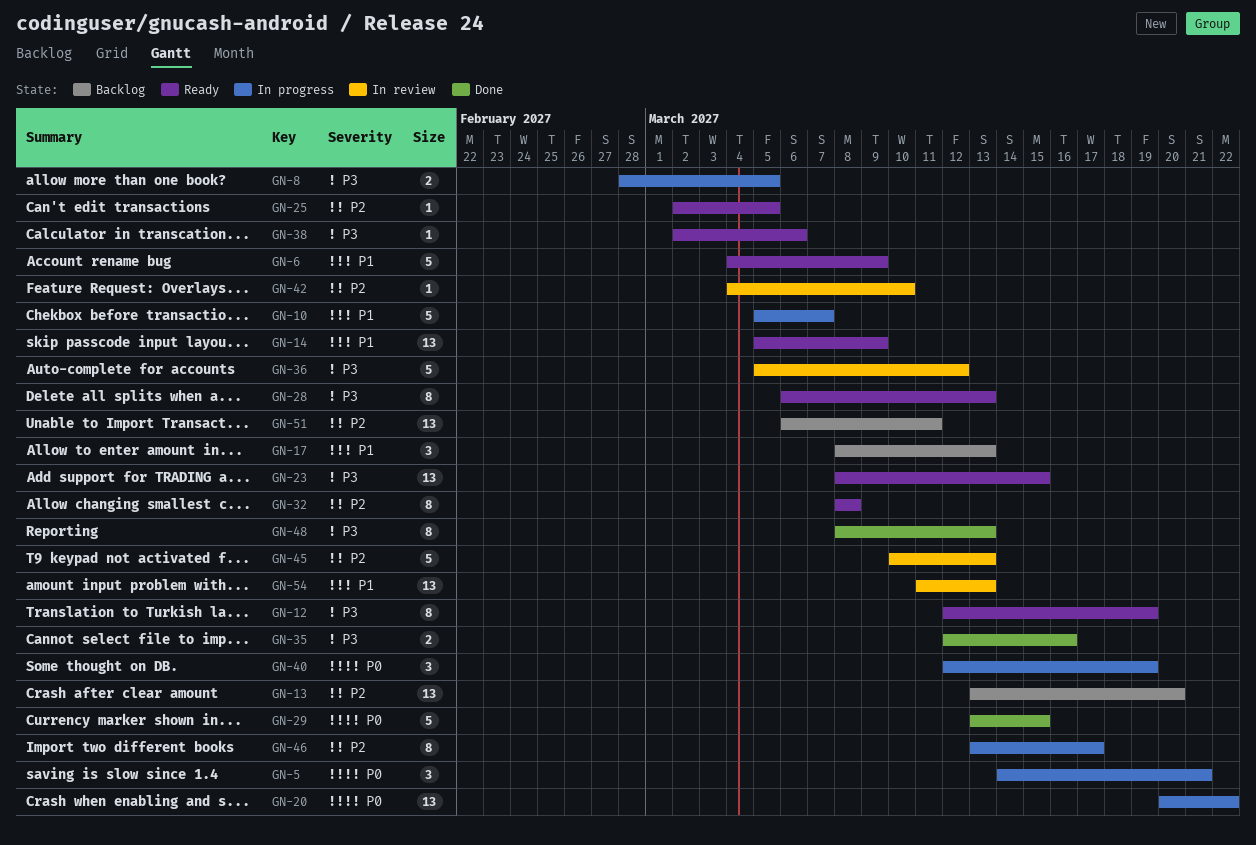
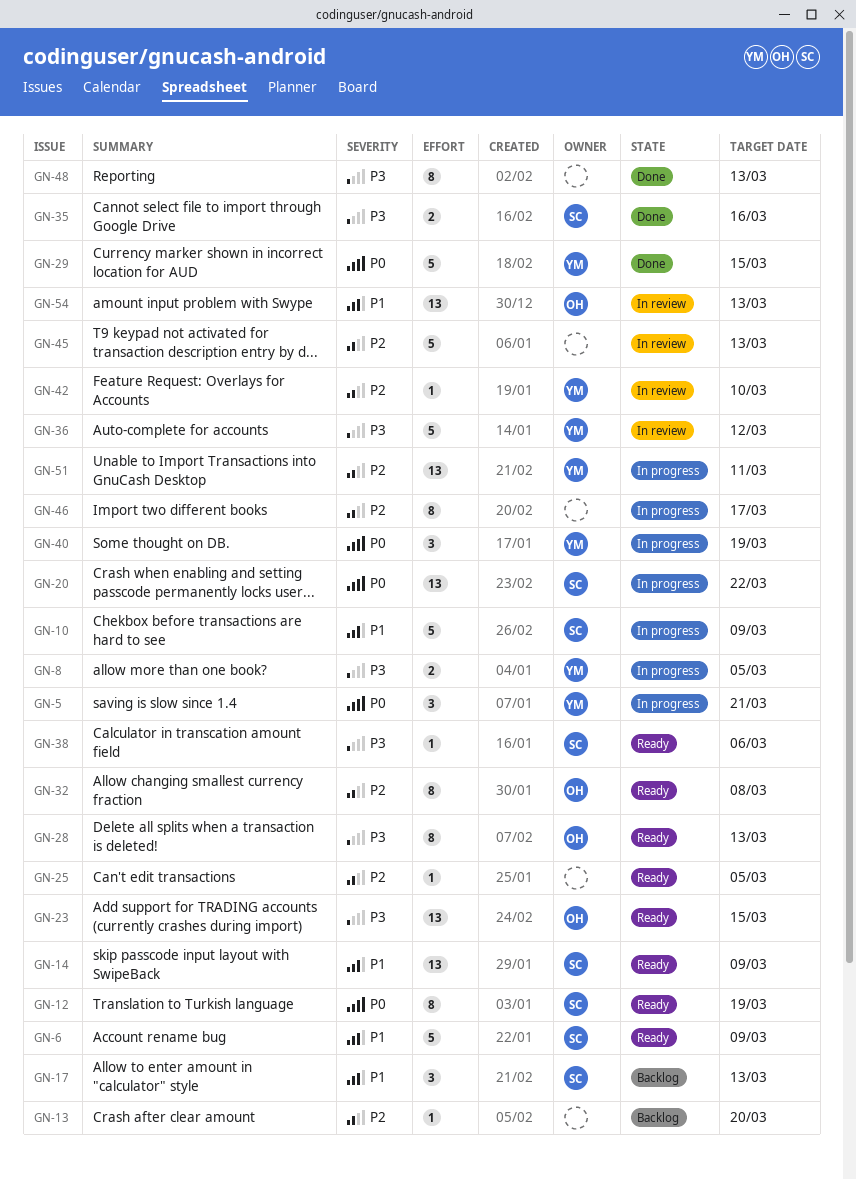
GN-10, due: Mar 7 -> Mar 9
GN-12, priority: P3 -> P0
GN-13, estimate: 13 -> 1
GN-51, status: Backlog -> In progress

